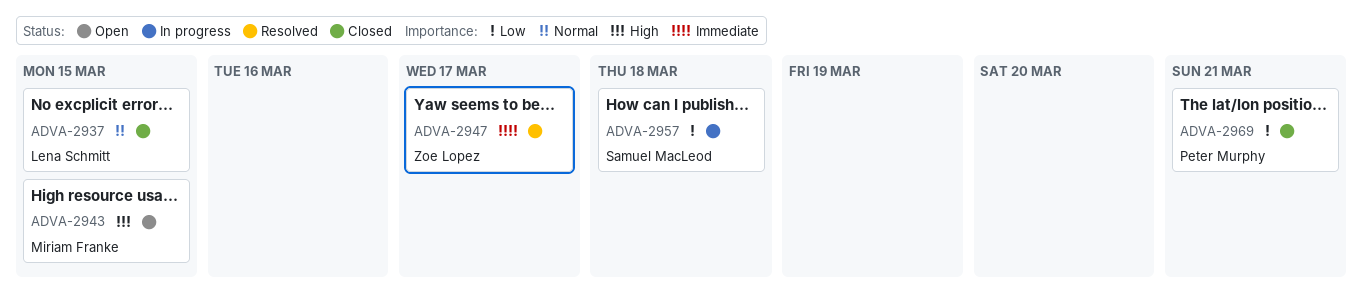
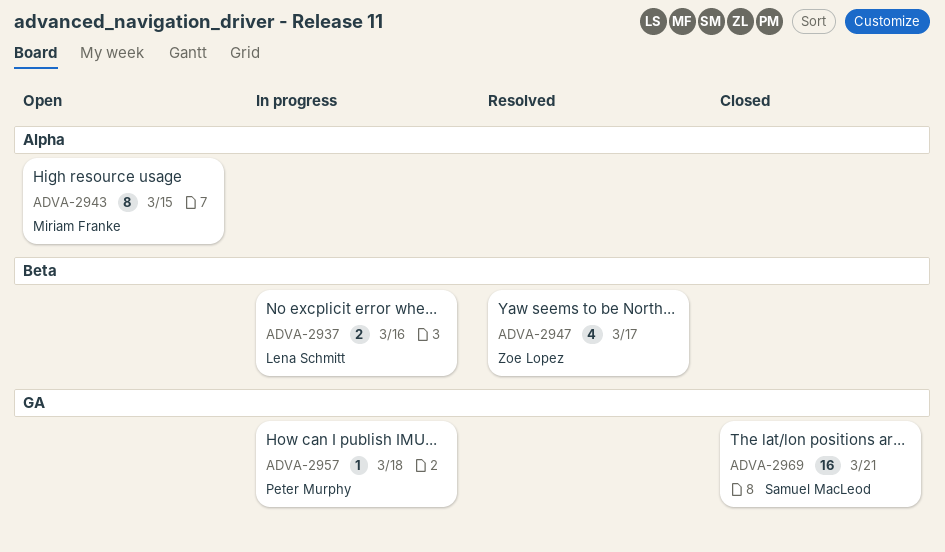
ADVA-2937, status: Closed -> In progress
ADVA-2937, due: Mar 15 -> Mar 16
ADVA-2957, owner: Samuel MacLeod -> Peter Murphy
ADVA-2969, owner: Peter Murphy -> Samuel MacLeod

